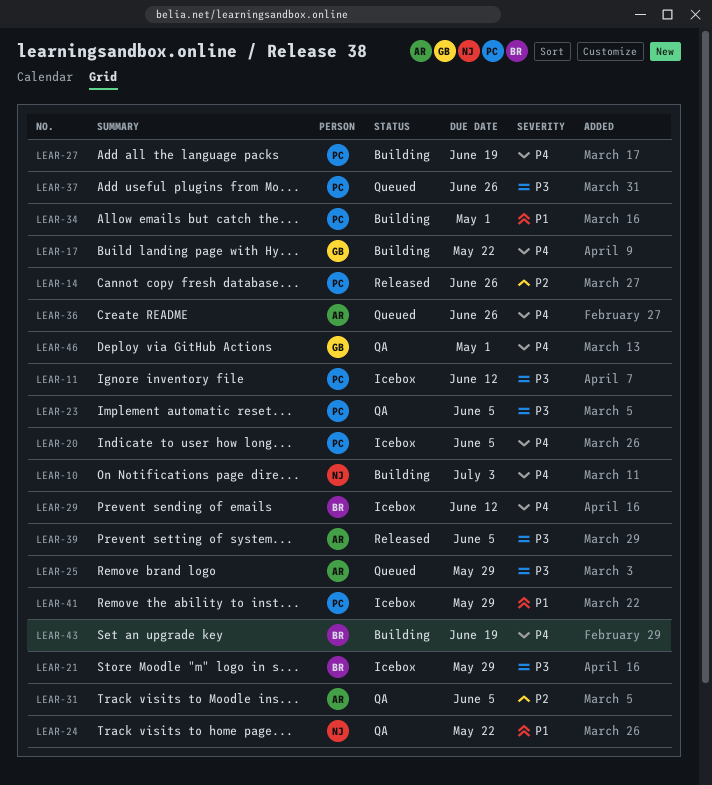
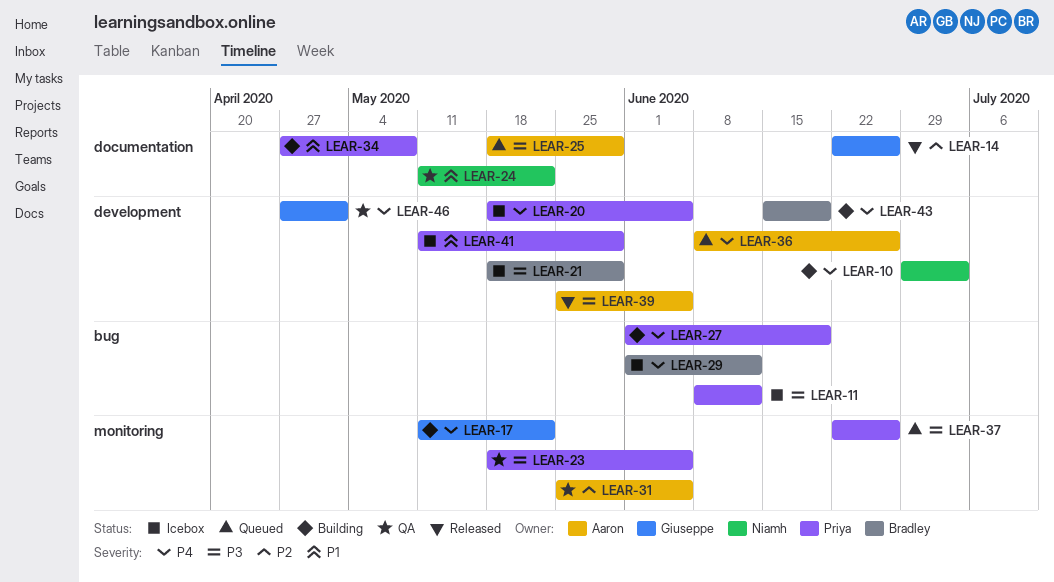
LEAR-14, owner: Priya -> Giuseppe
LEAR-34, due: May 1 -> May 8

